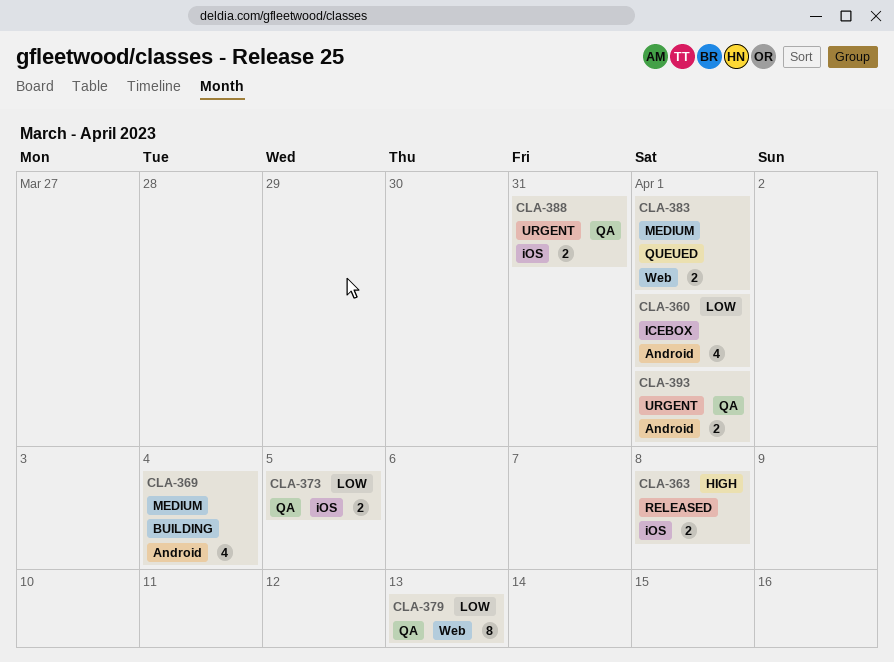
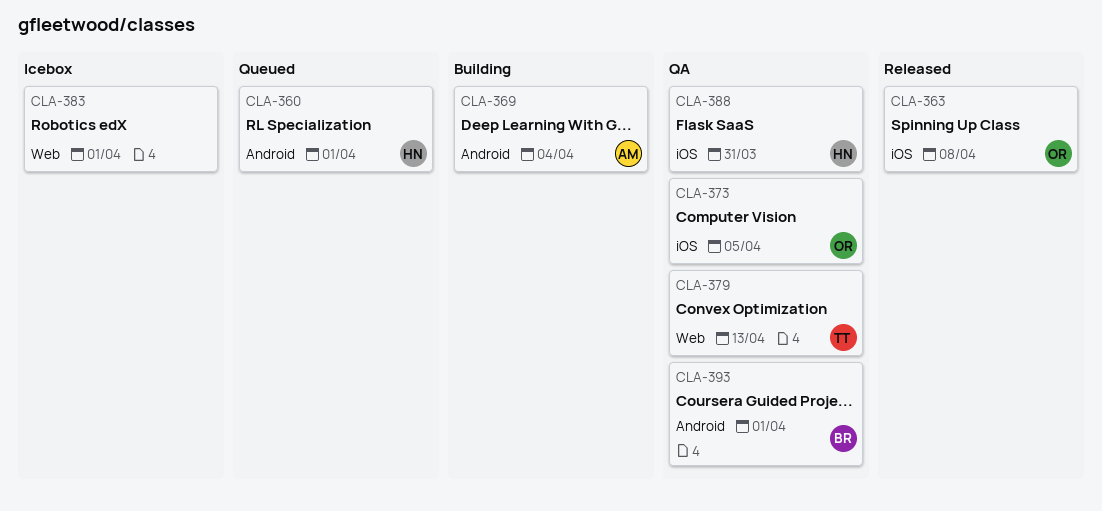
CLA-360, status: Icebox -> Queued
CLA-383, status: Queued -> Icebox

